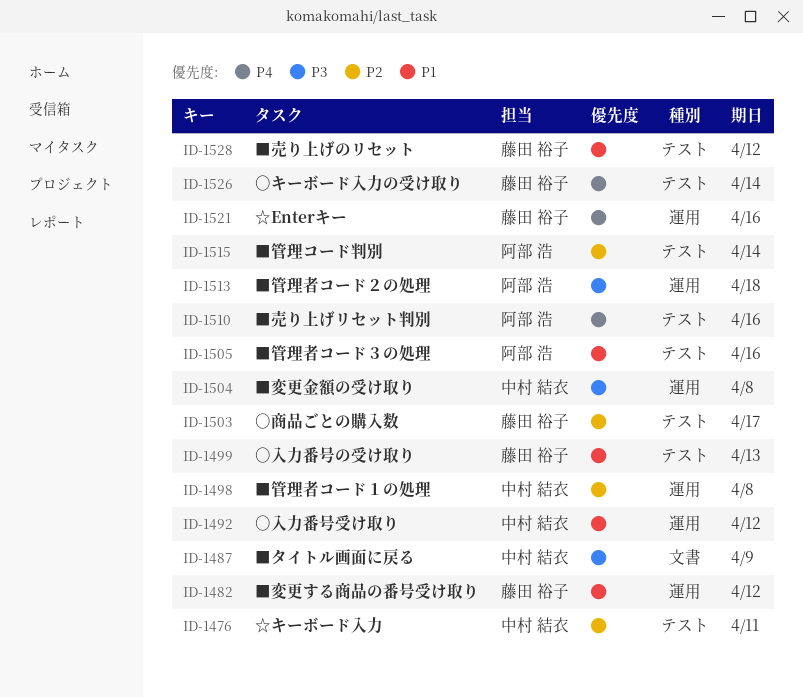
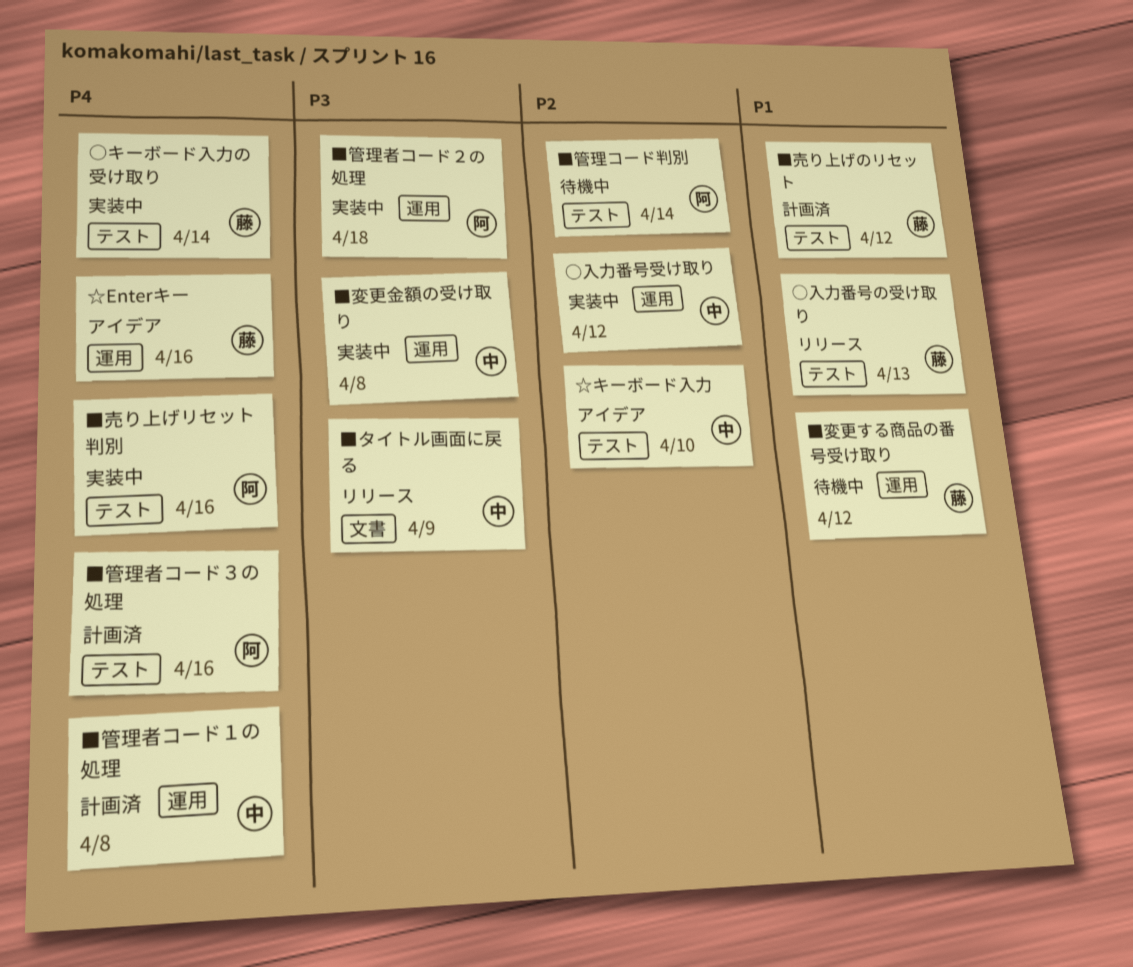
■管理者コード１の処理, priority: P2 -> P4
■管理者コード３の処理, priority: P1 -> P4
○入力番号受け取り, priority: P1 -> P2
○商品ごとの購入数: present -> none
☆キーボード入力, due: Apr 11 -> Apr 10

